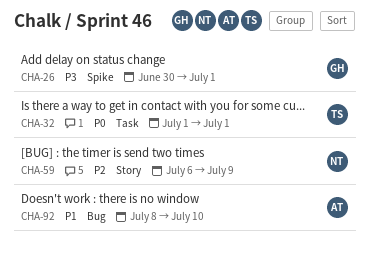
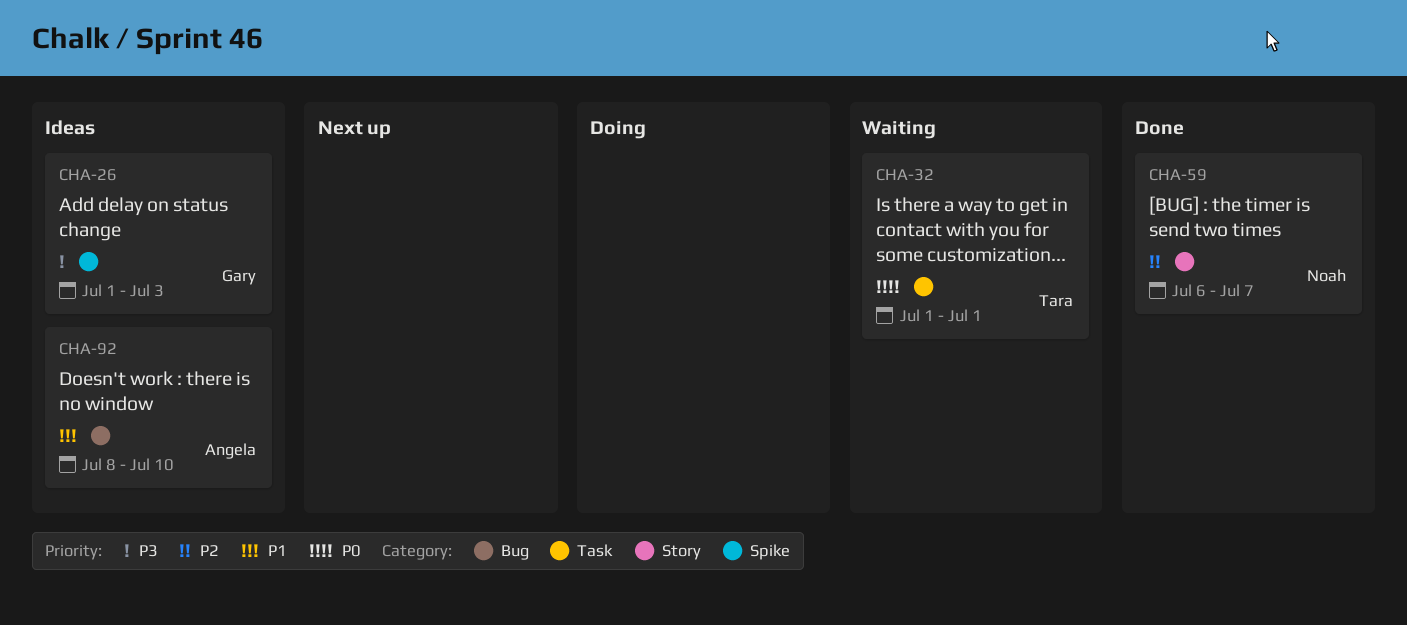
CHA-26, start: Jun 30 -> Jul 1
CHA-26, due: Jul 1 -> Jul 3
CHA-59, due: Jul 9 -> Jul 7

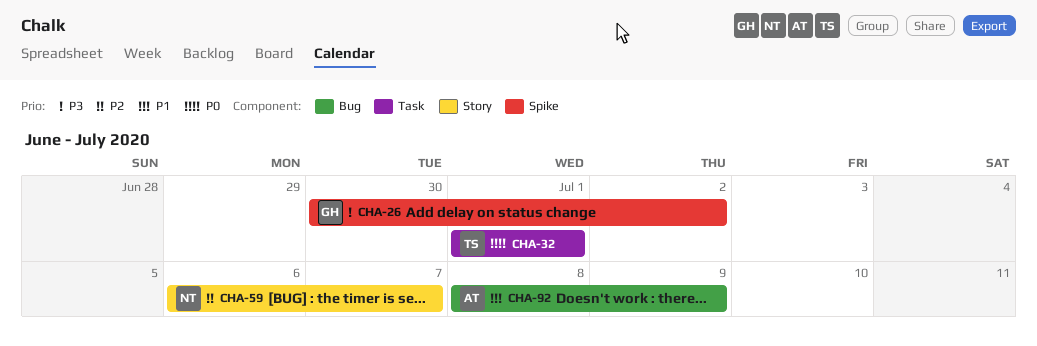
CHA-26, start: Jul 1 -> Jun 30
CHA-26, due: Jul 3 -> Jul 2
CHA-92, due: Jul 10 -> Jul 9

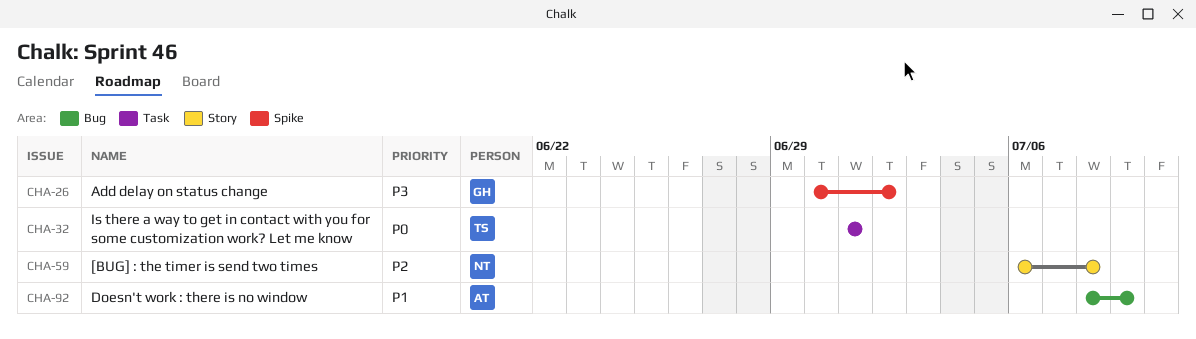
CHA-59, due: Jul 7 -> Jul 8

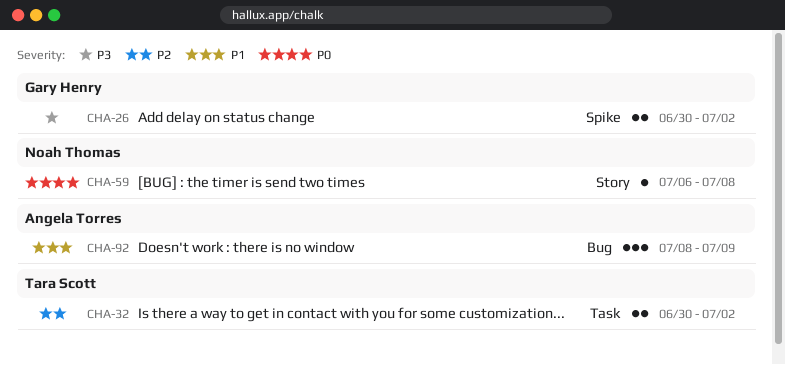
CHA-32, priority: P0 -> P2
CHA-32, start: Jul 1 -> Jun 30
CHA-32, due: Jul 1 -> Jul 2
CHA-59, priority: P2 -> P0

